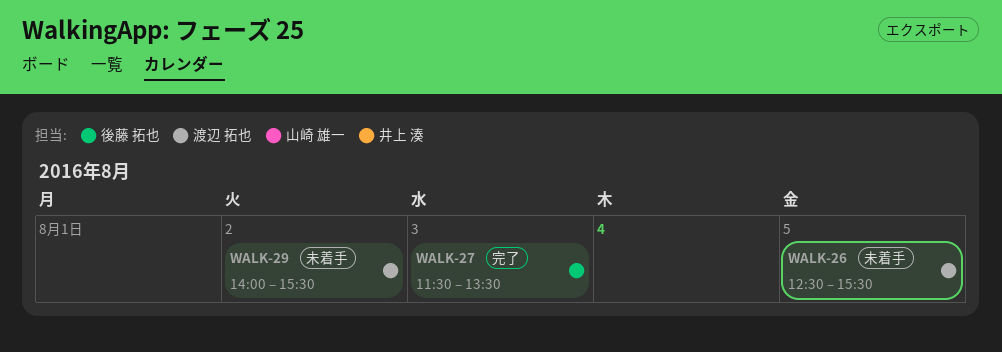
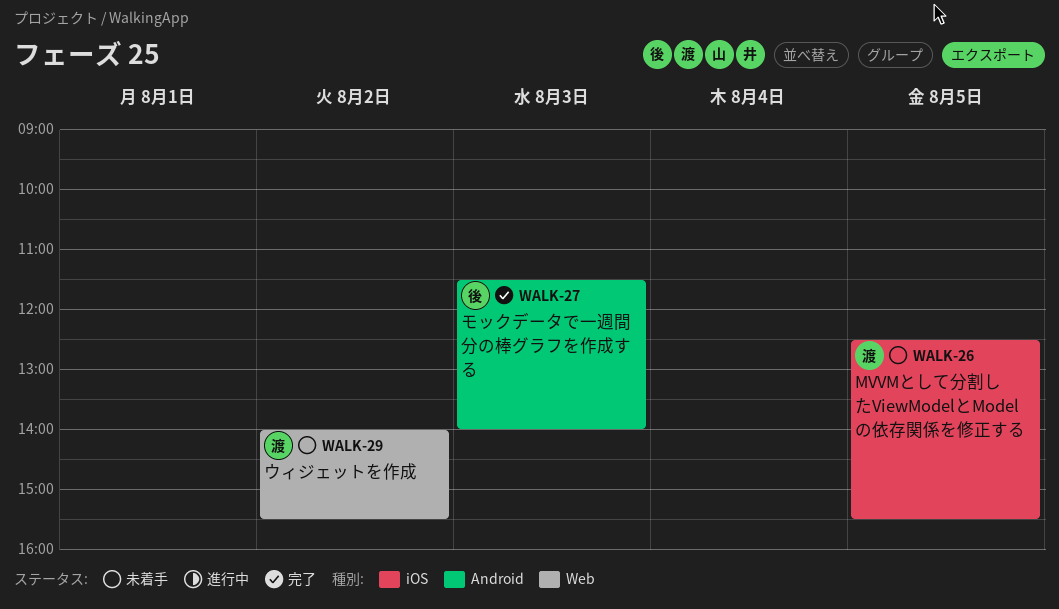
WALK-27, ends: 13:30 -> 14:00

